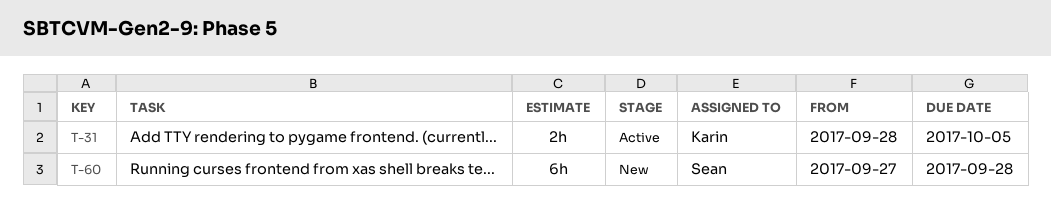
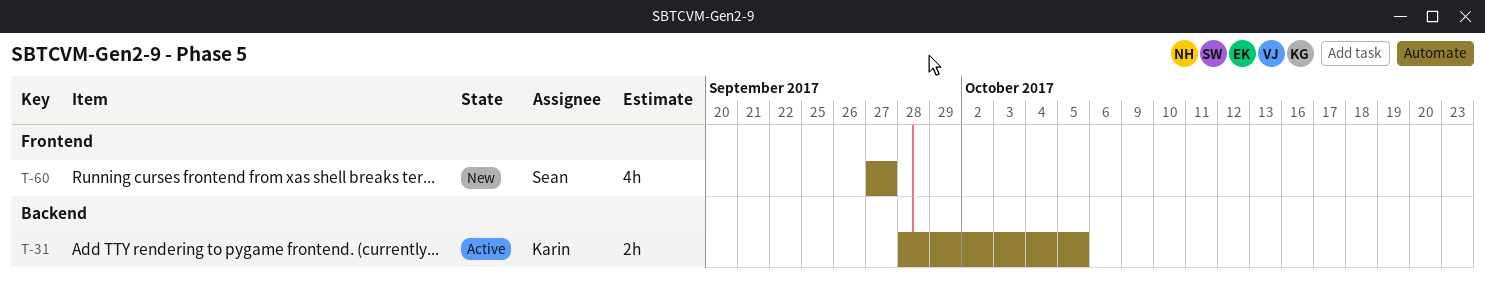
T-60, estimate: 6h -> 4h
T-60, due: Sep 28 -> Sep 27

